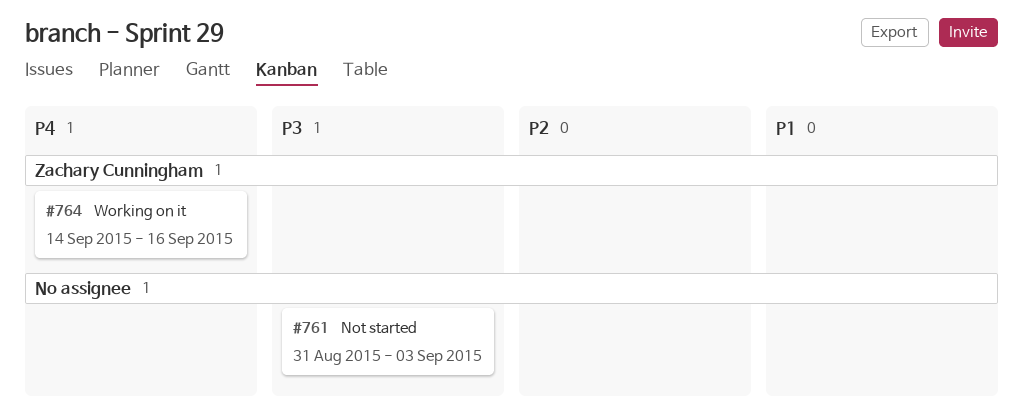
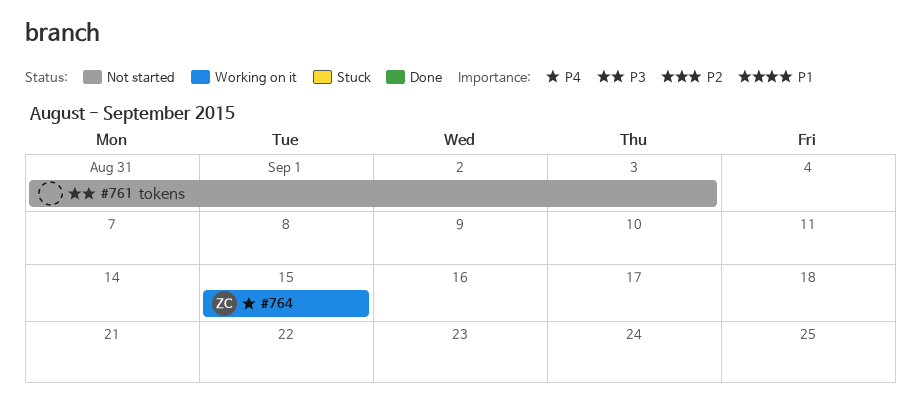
#764, start: Sep 14 -> Sep 15
#764, due: Sep 16 -> Sep 15

